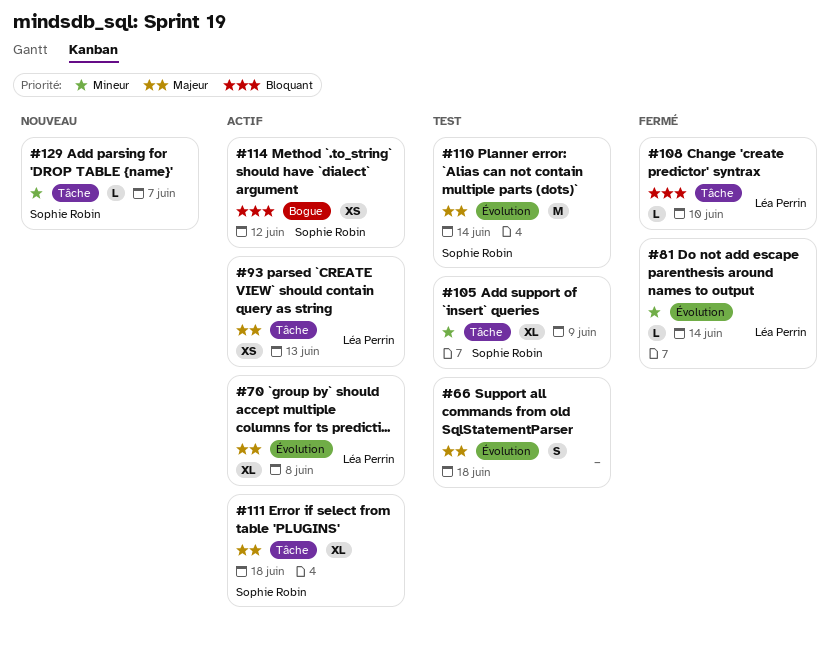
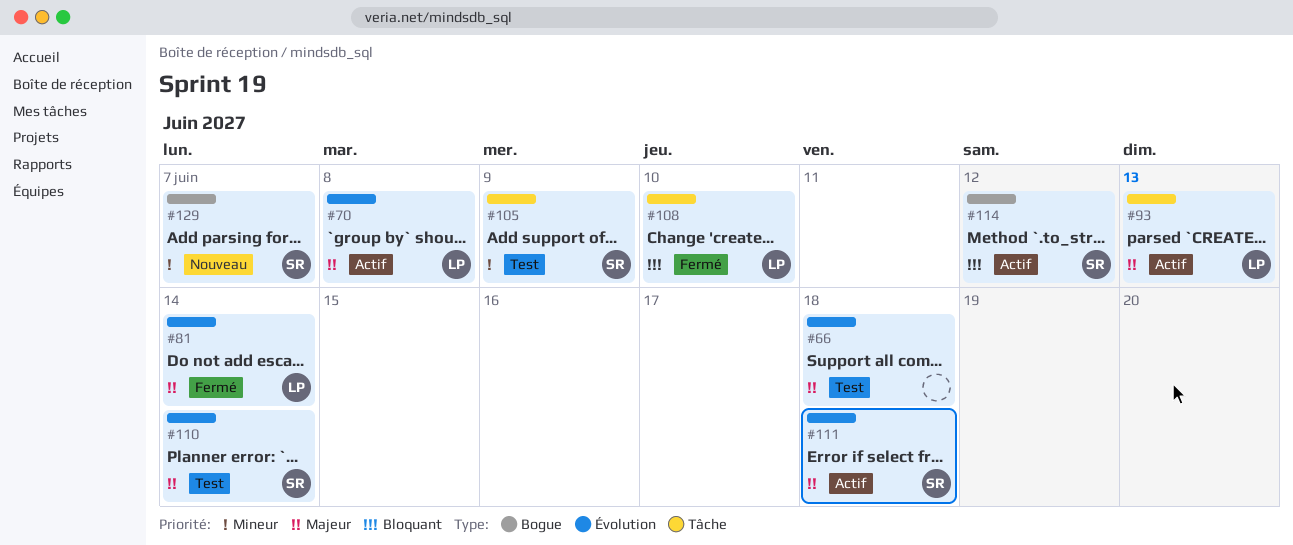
#81, priority: Mineur -> Majeur
#111, label: Tâche -> Évolution
#129, label: Tâche -> Bogue

